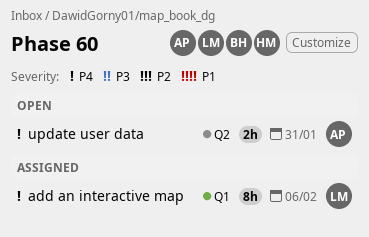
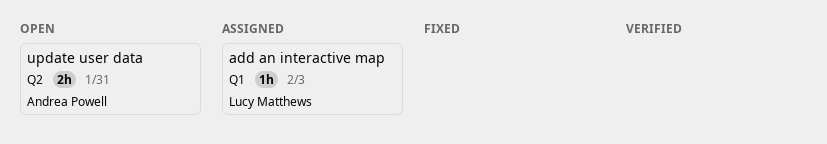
add an interactive map, estimate: 8h -> 1h
add an interactive map, due: Feb 6 -> Feb 3

